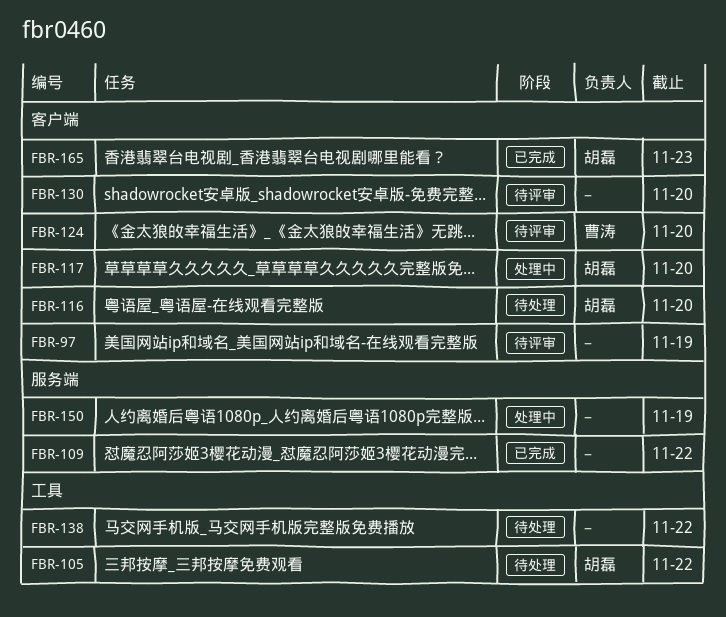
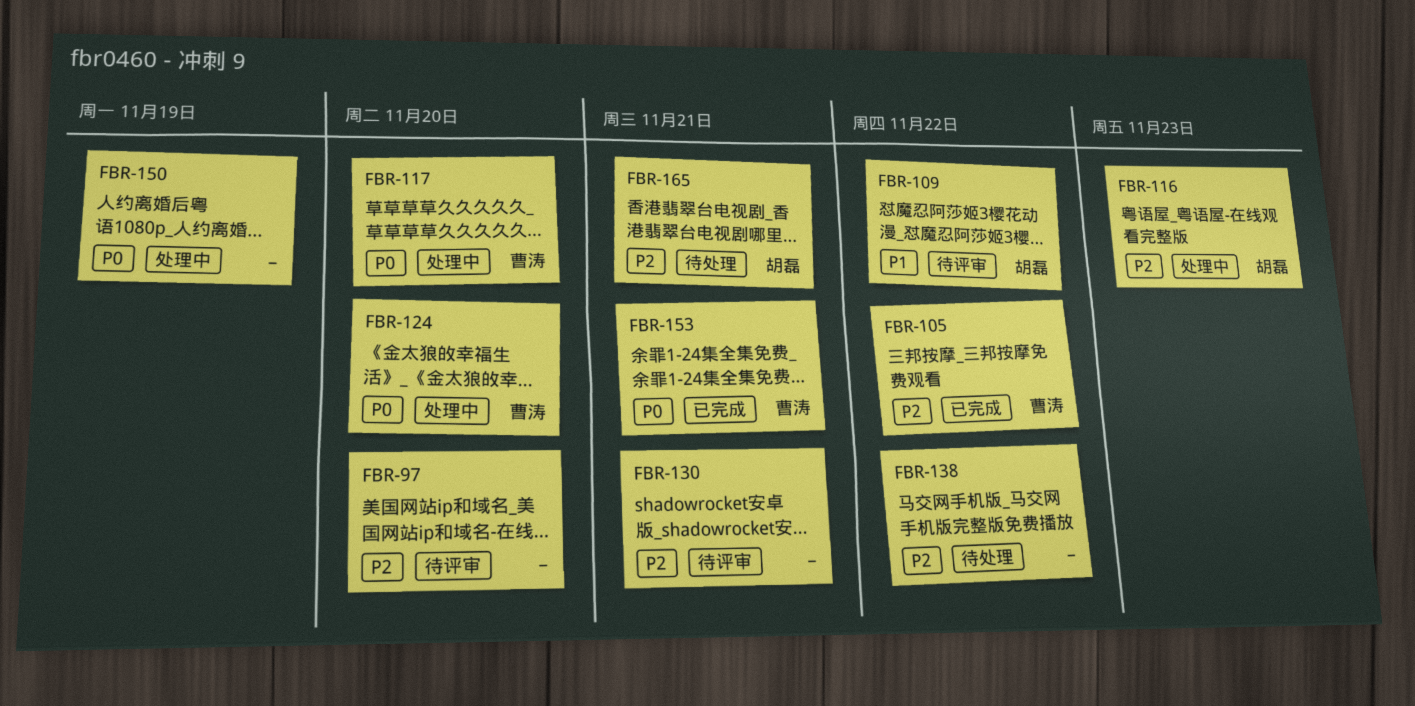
FBR-97, due: Nov 19 -> Nov 20
FBR-105, status: 待处理 -> 已完成
FBR-105, owner: 胡磊 -> 曹涛
FBR-109, status: 已完成 -> 待评审
FBR-109, owner: none -> 胡磊
FBR-116, status: 待处理 -> 处理中
FBR-116, due: Nov 20 -> Nov 23
FBR-117, owner: 胡磊 -> 曹涛
FBR-124, status: 待评审 -> 处理中
FBR-130, due: Nov 20 -> Nov 21
FBR-153: none -> present
FBR-165, status: 已完成 -> 待处理
FBR-165, due: Nov 23 -> Nov 21

